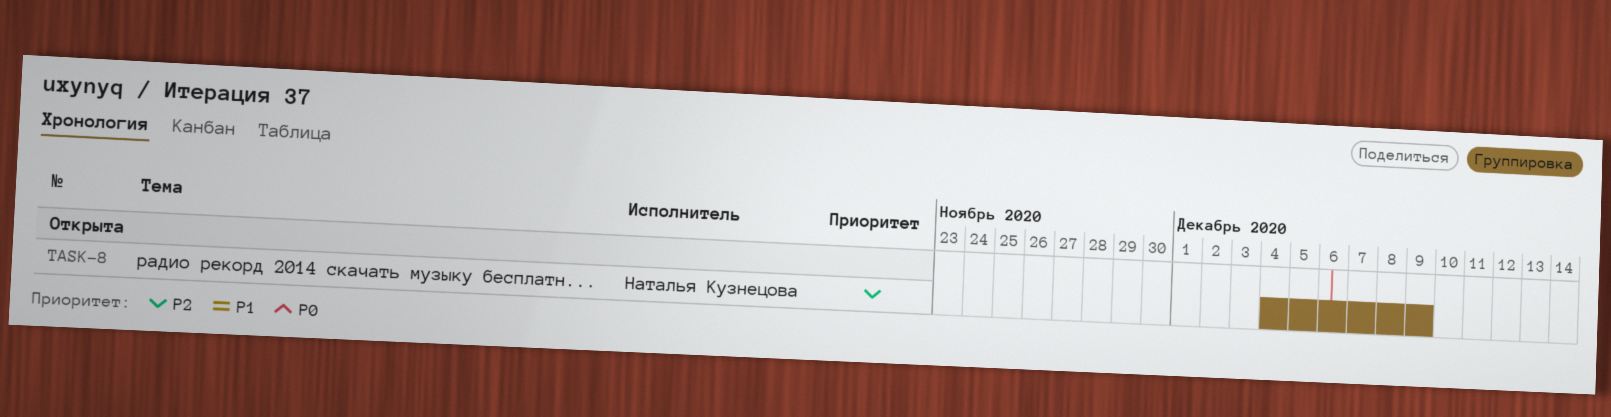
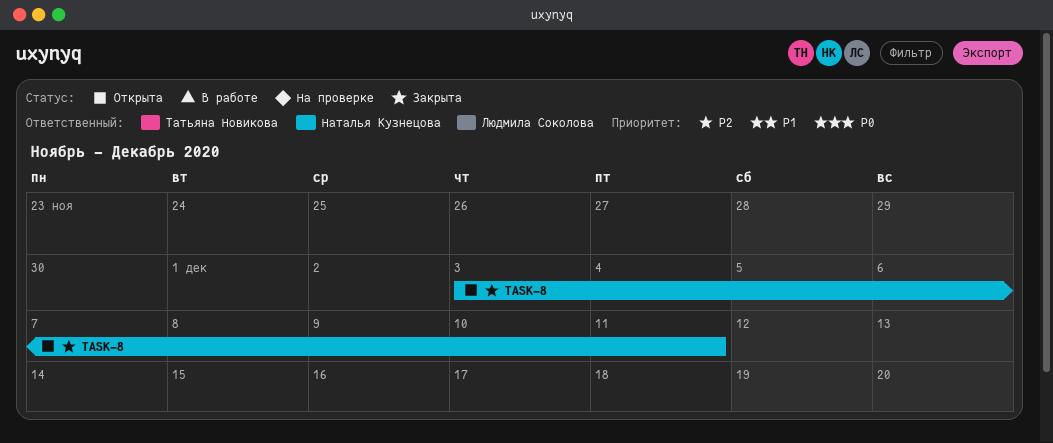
TASK-8, start: Dec 4 -> Dec 3
TASK-8, due: Dec 9 -> Dec 11

